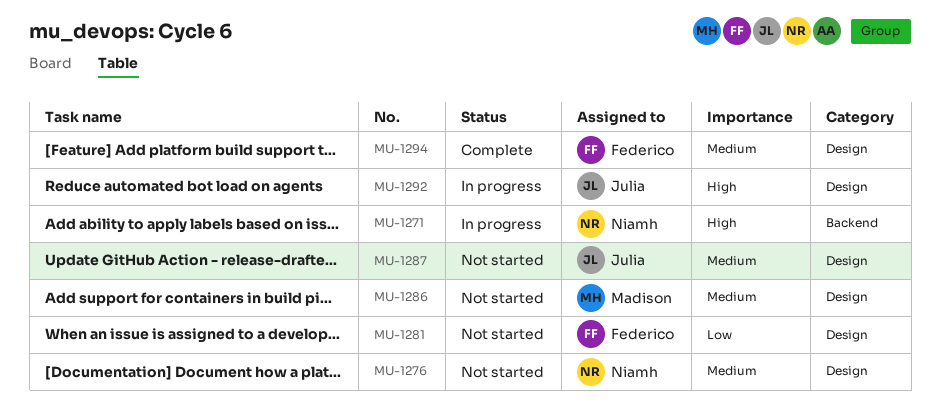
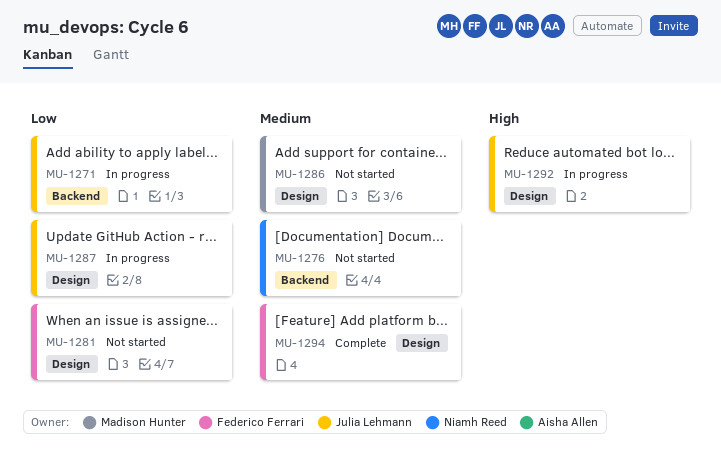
MU-1271, owner: Niamh Reed -> Julia Lehmann
MU-1271, priority: High -> Low
MU-1276, label: Design -> Backend
MU-1287, status: Not started -> In progress
MU-1287, priority: Medium -> Low

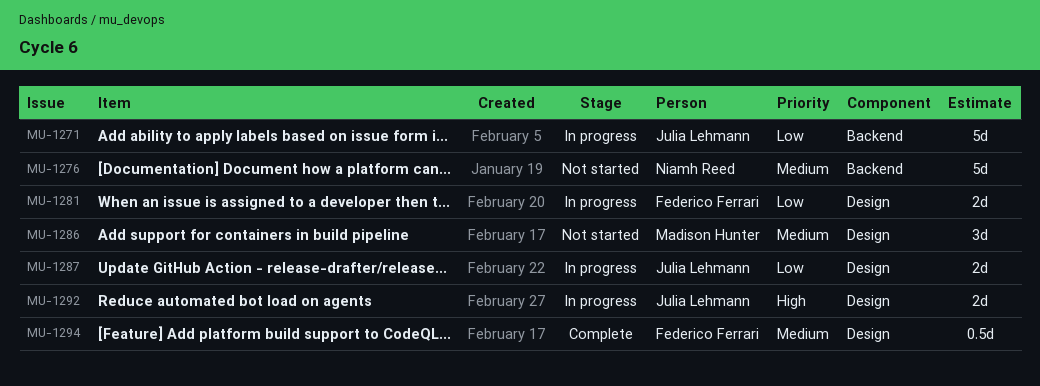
MU-1281, status: Not started -> In progress

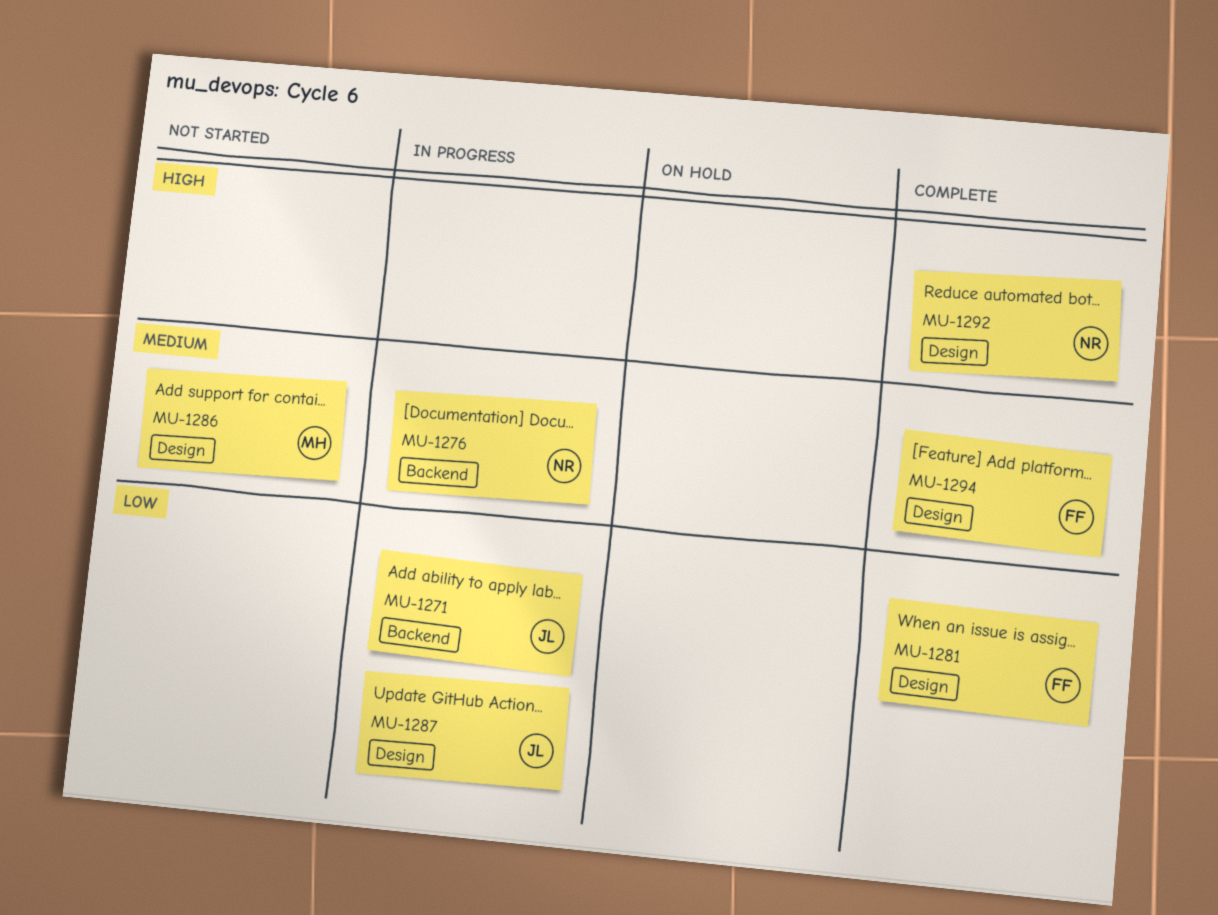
MU-1276, status: Not started -> In progress
MU-1281, status: In progress -> Complete
MU-1292, status: In progress -> Complete
MU-1292, owner: Julia Lehmann -> Niamh Reed

